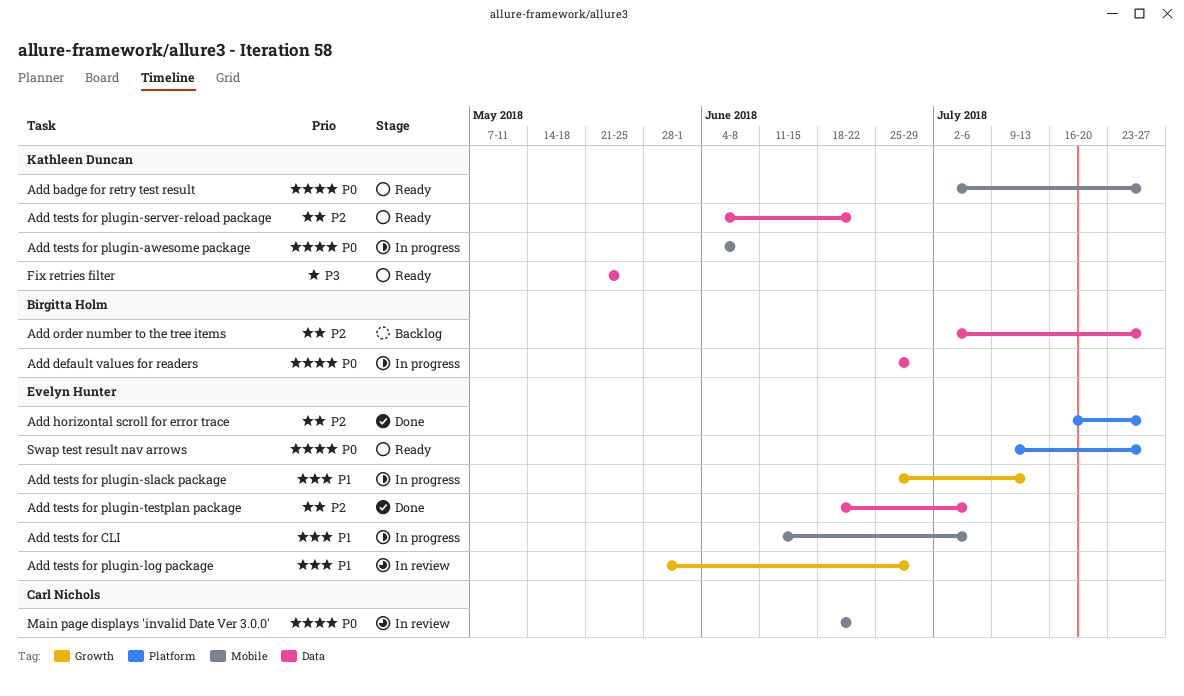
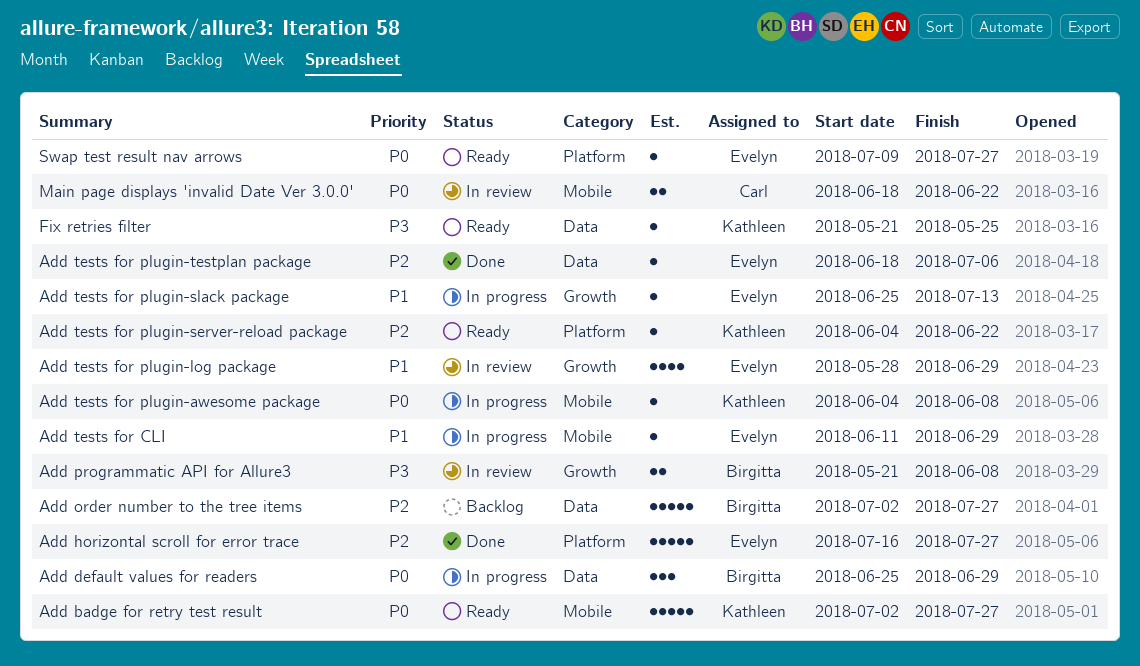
Add programmatic API for Allure3: none -> present
Add tests for CLI, due: Jul 6 -> Jun 29
Add tests for plugin-server-reload package, label: Data -> Platform

